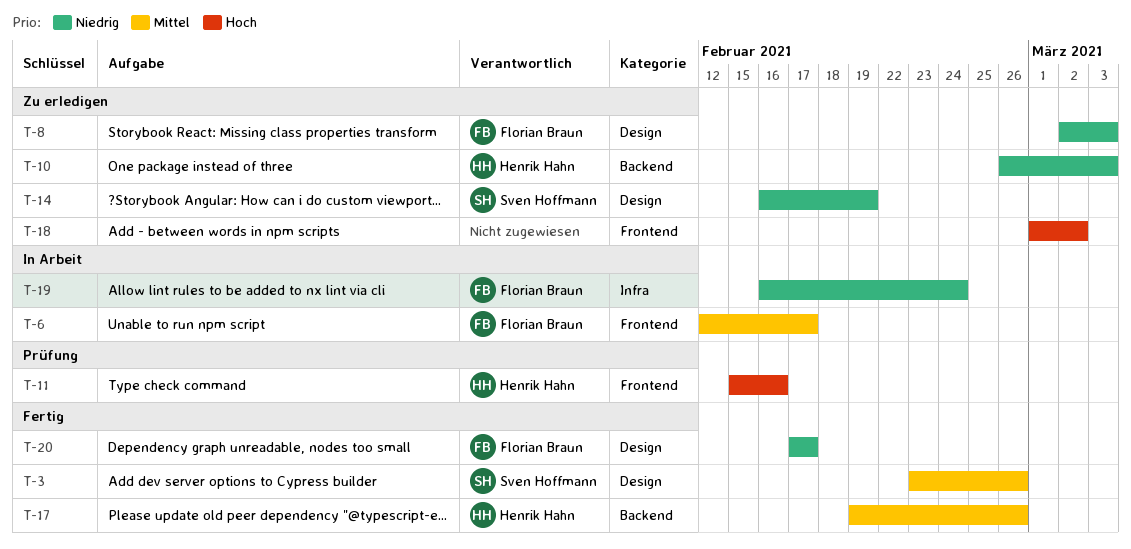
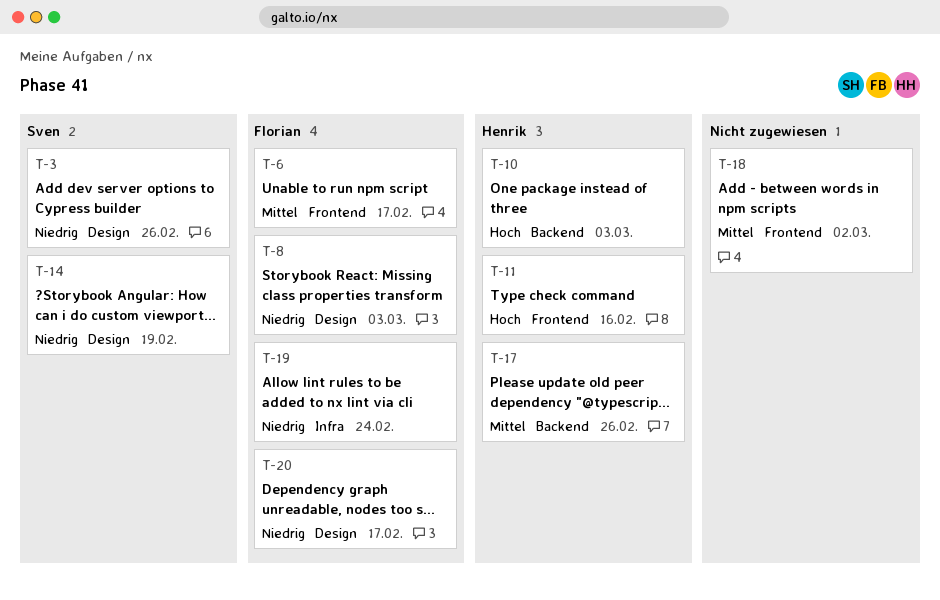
T-3, priority: Mittel -> Niedrig
T-10, priority: Niedrig -> Hoch
T-18, priority: Hoch -> Mittel

